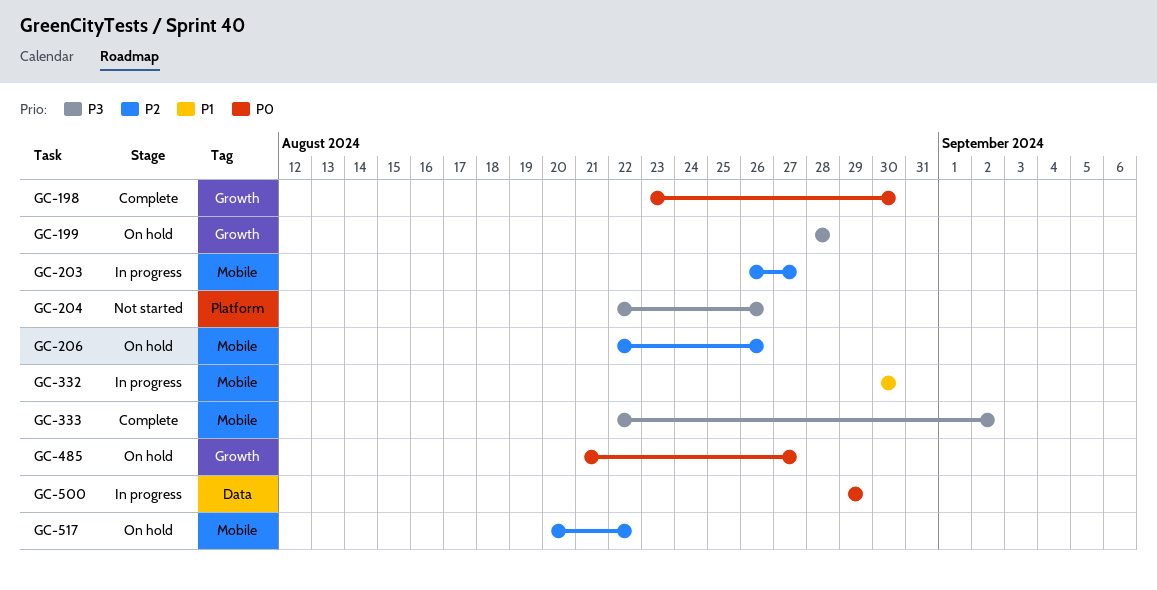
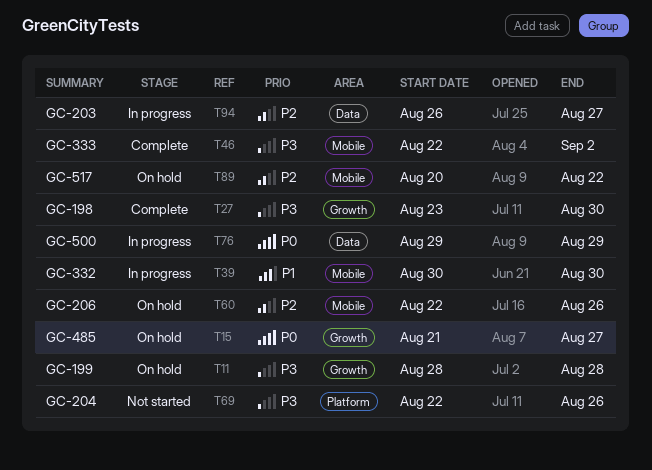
GC-198, priority: P0 -> P3
GC-203, label: Mobile -> Data

